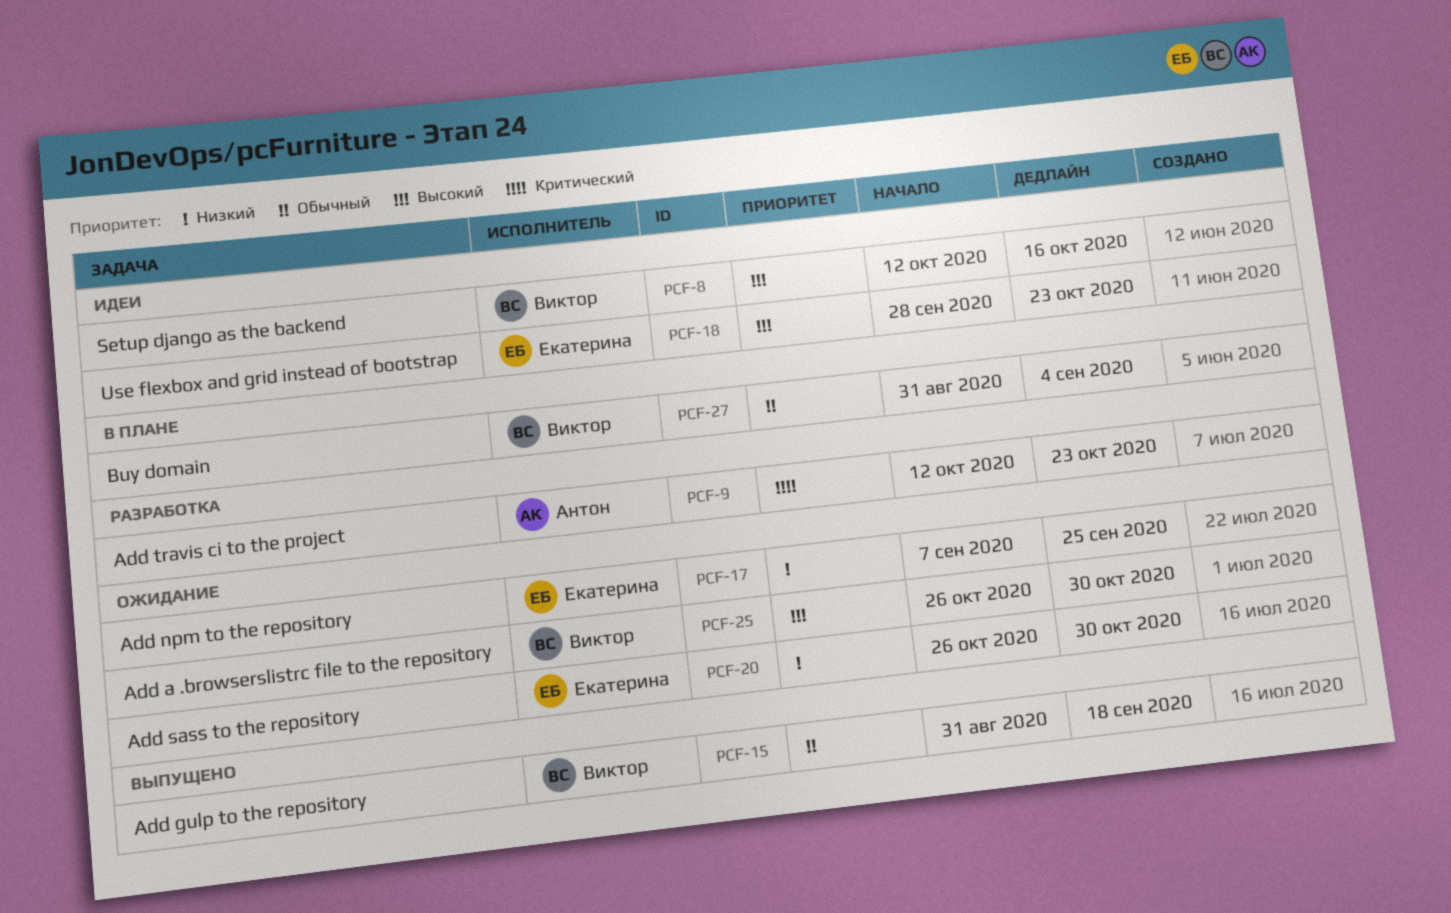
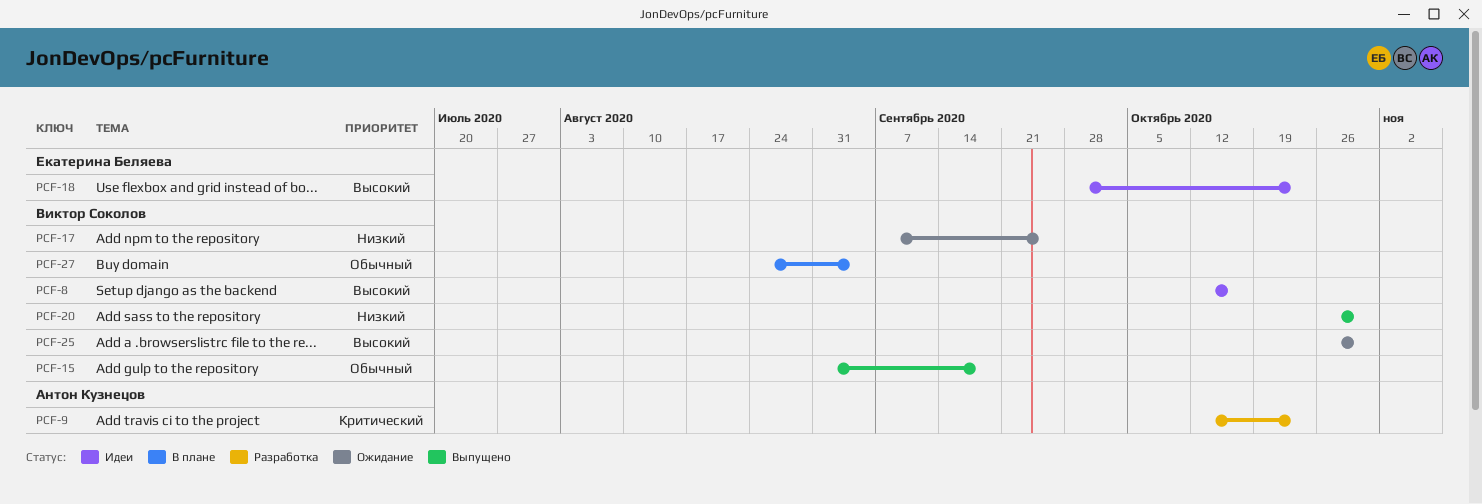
PCF-17, owner: Екатерина Беляева -> Виктор Соколов
PCF-20, status: Ожидание -> Выпущено
PCF-20, owner: Екатерина Беляева -> Виктор Соколов
PCF-27, start: Aug 31 -> Aug 24

